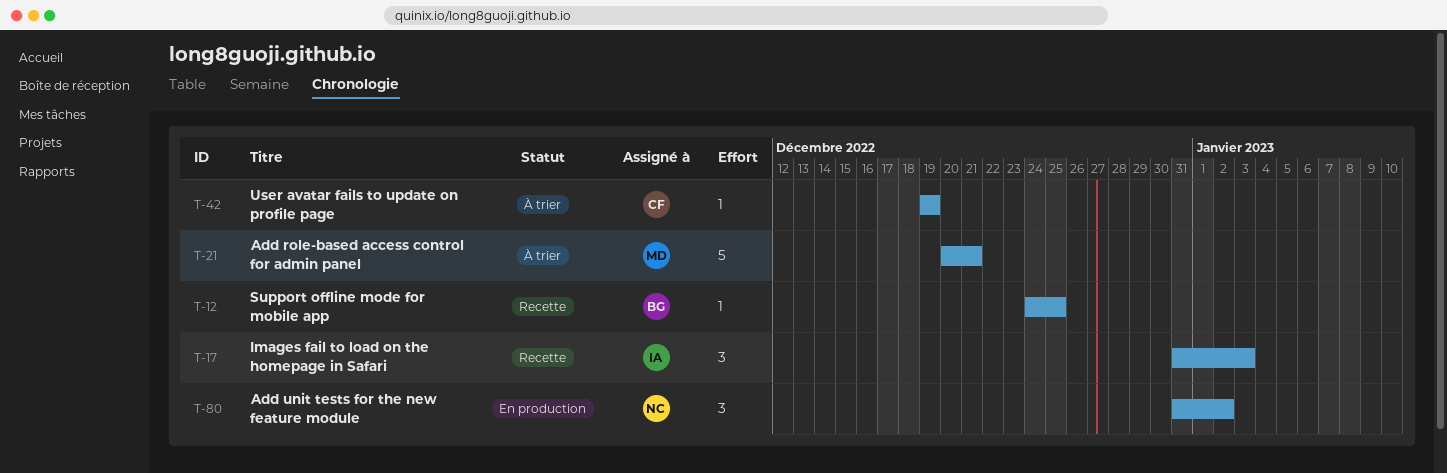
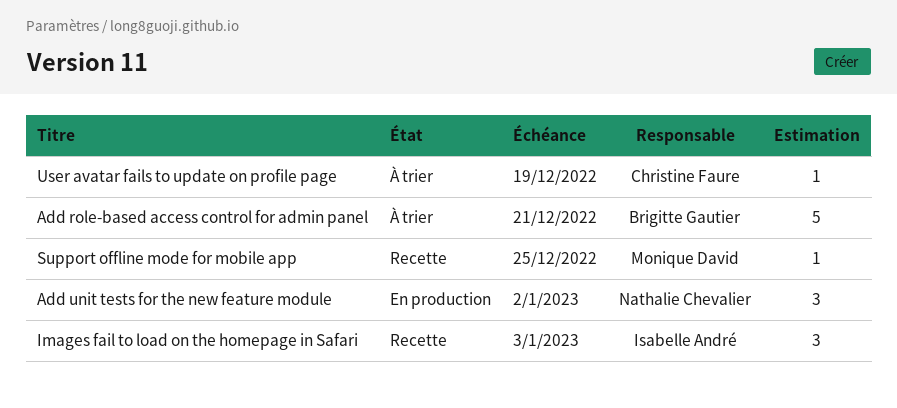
Add role-based access control for admin panel, owner: Monique David -> Brigitte Gautier
Support offline mode for mobile app, owner: Brigitte Gautier -> Monique David

